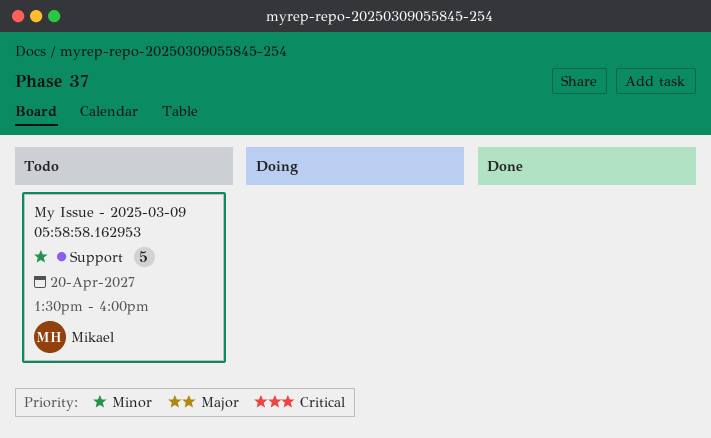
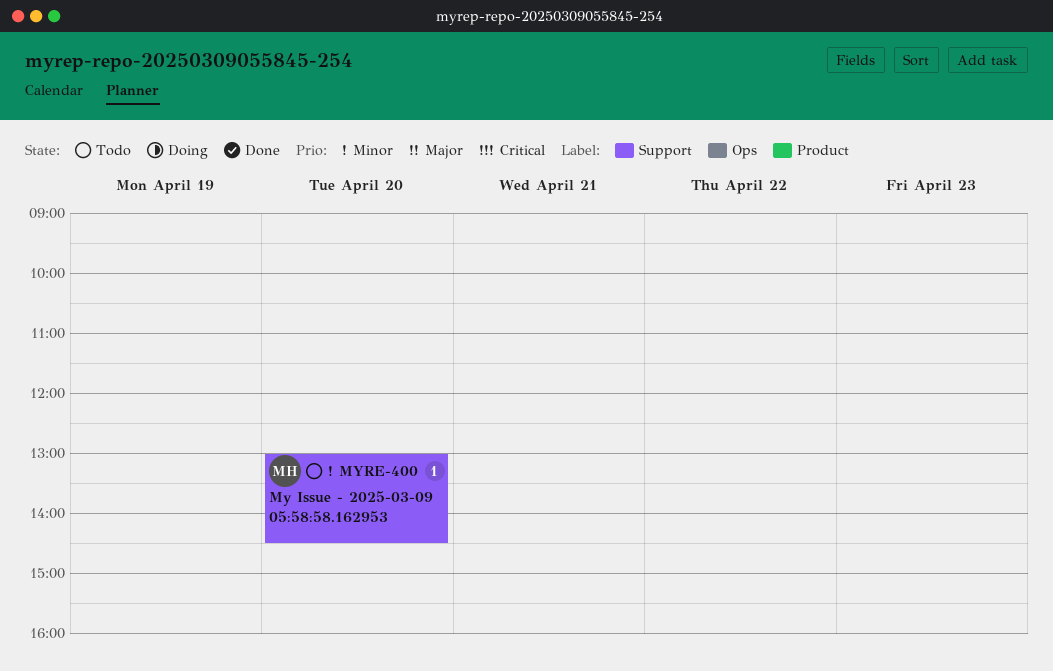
My Issue - 2025-03-09 05:58:58.162953, estimate: 5 -> 1
My Issue - 2025-03-09 05:58:58.162953, begins: 13:30 -> 13:00
My Issue - 2025-03-09 05:58:58.162953, ends: 16:00 -> 14:30

